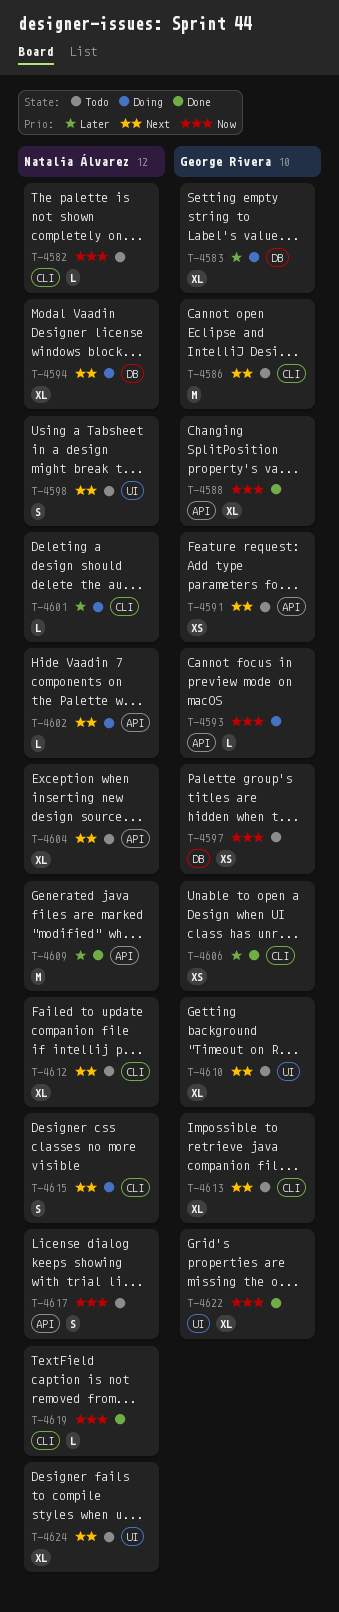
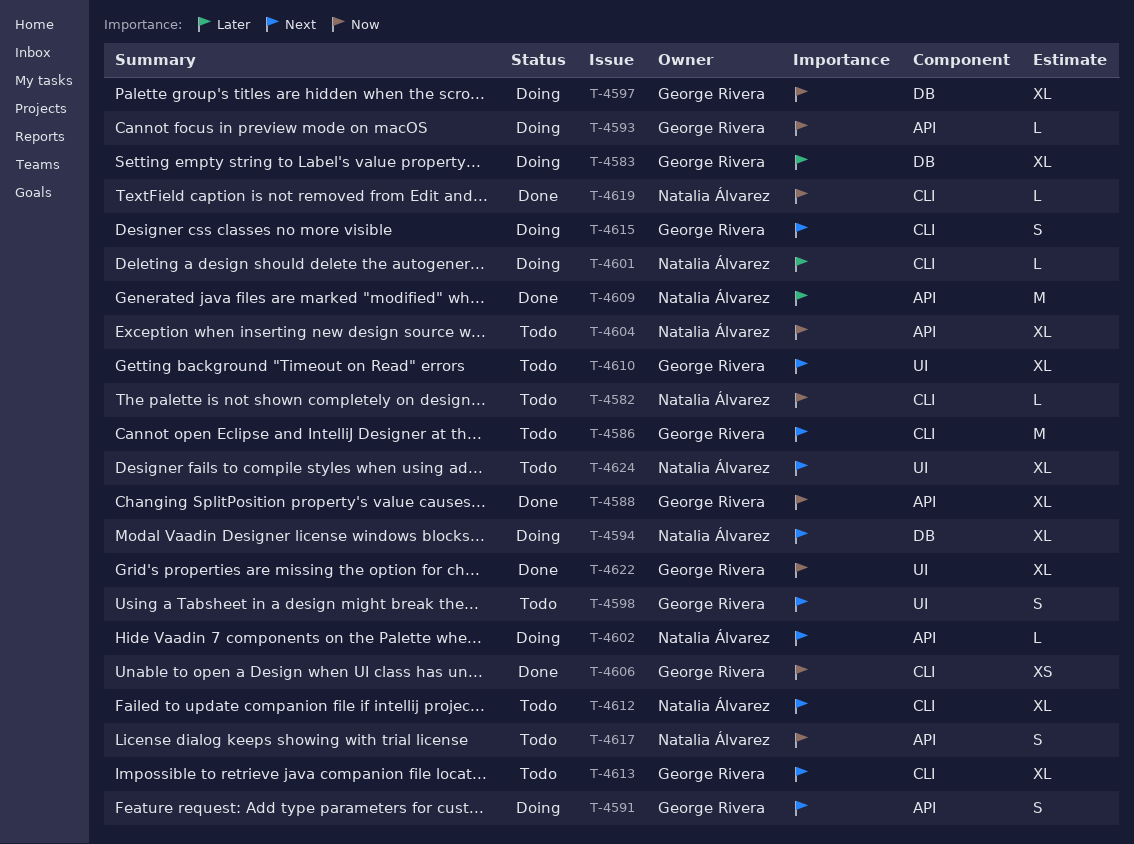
T-4591, status: Todo -> Doing
T-4591, estimate: XS -> S
T-4597, status: Todo -> Doing
T-4597, estimate: XS -> XL
T-4598, owner: Natalia Álvarez -> George Rivera
T-4604, priority: Next -> Now
T-4606, priority: Later -> Now
T-4615, owner: Natalia Álvarez -> George Rivera

